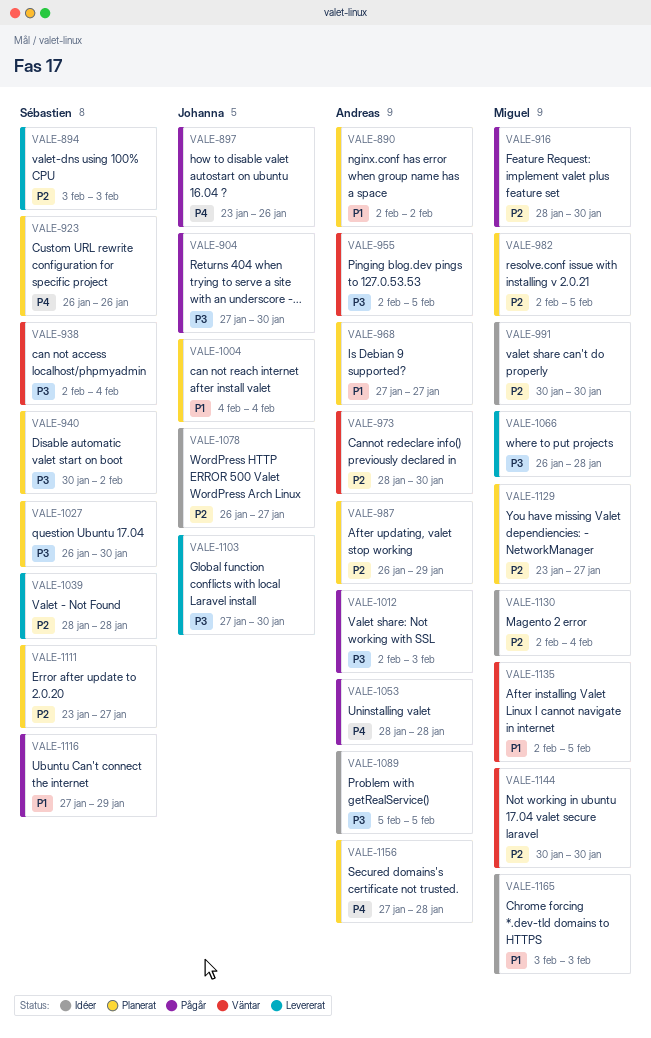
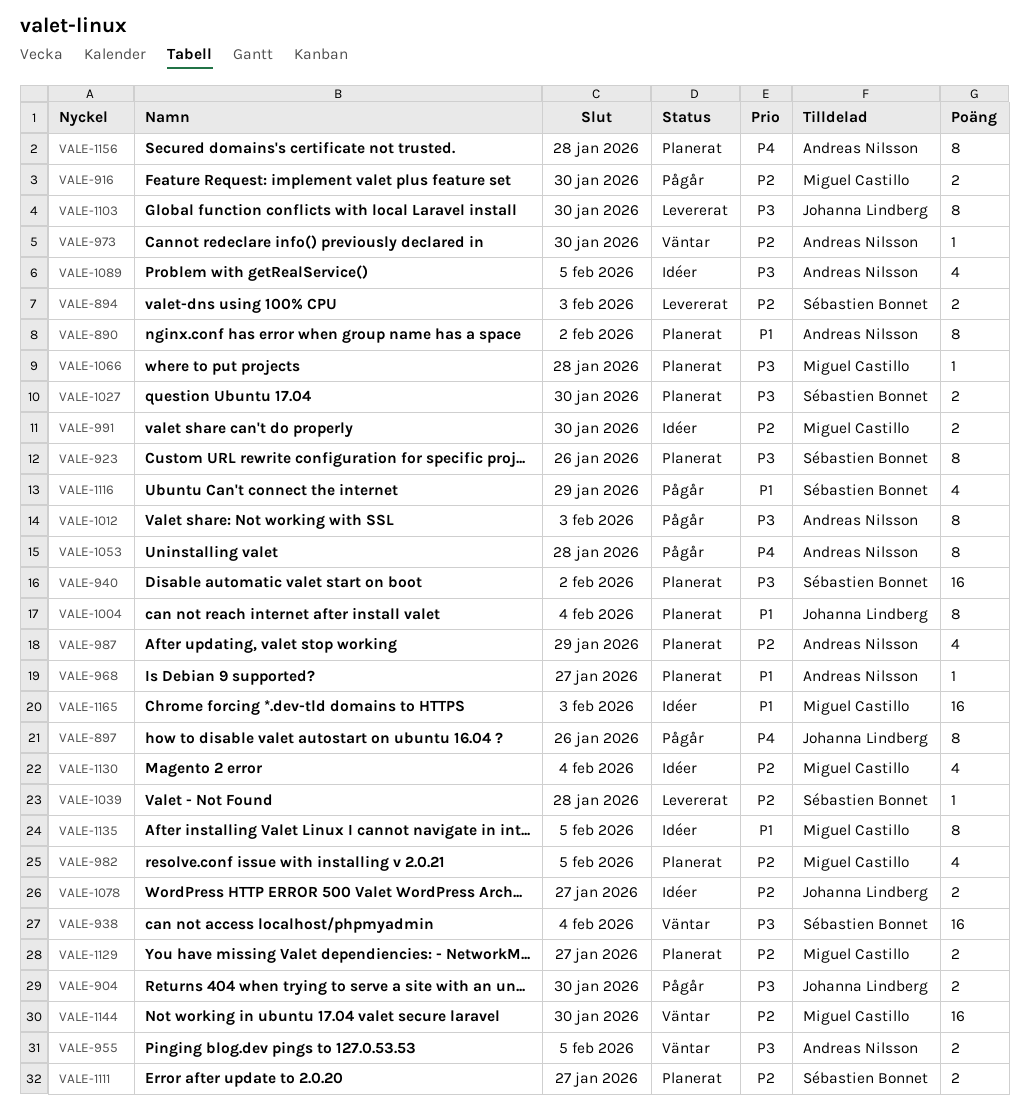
VALE-923, priority: P4 -> P3
VALE-1066, status: Levererat -> Planerat
VALE-1135, status: Väntar -> Idéer

